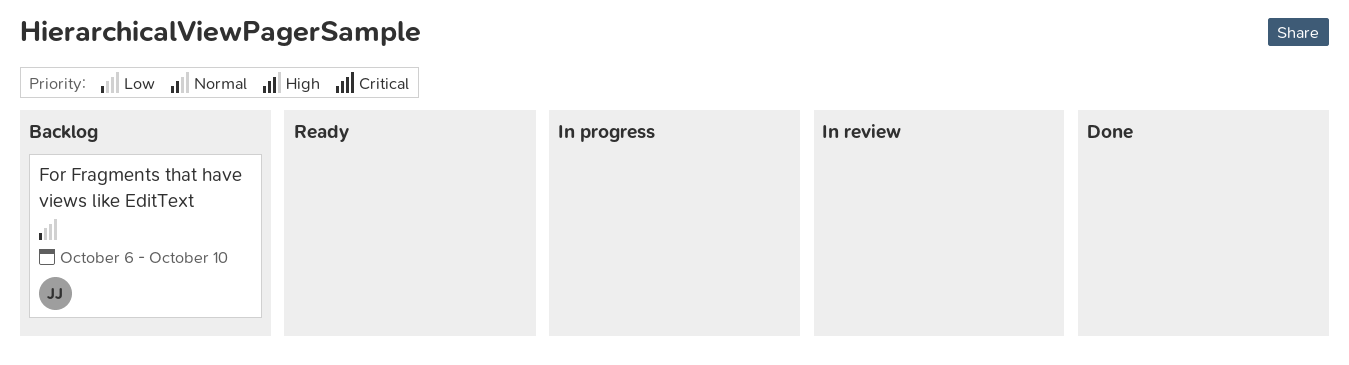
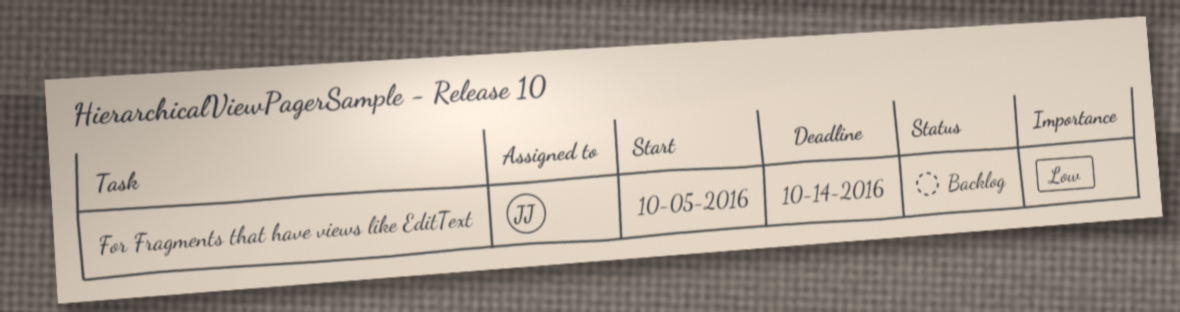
For Fragments that have views like EditText, start: Oct 6 -> Oct 5
For Fragments that have views like EditText, due: Oct 10 -> Oct 14

